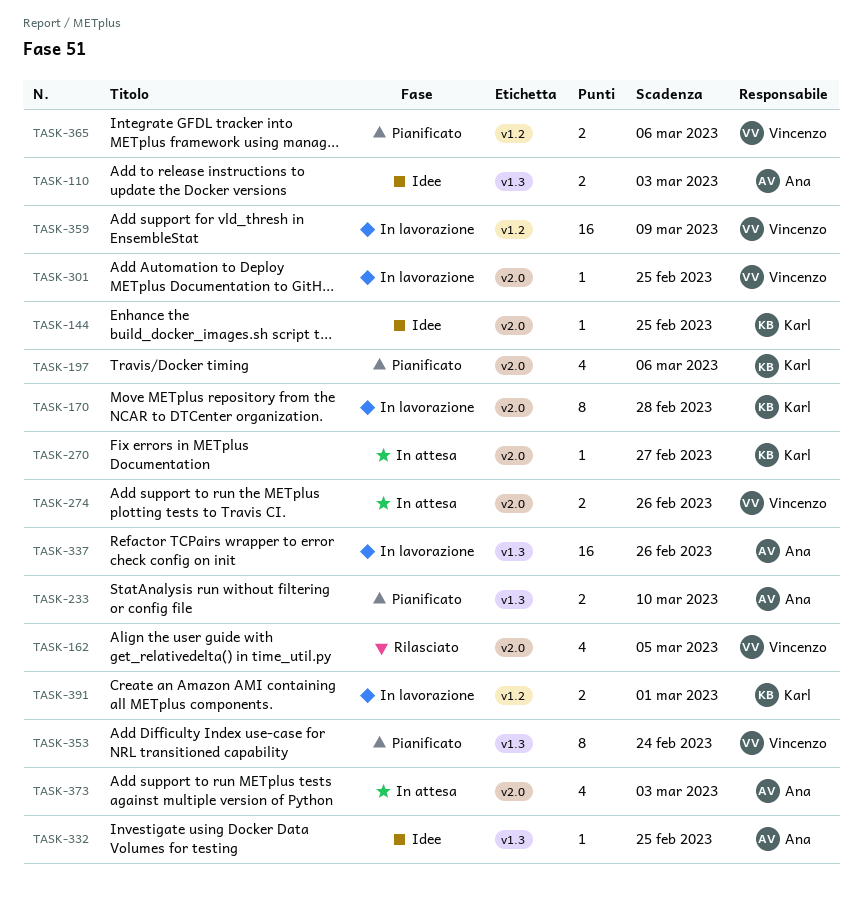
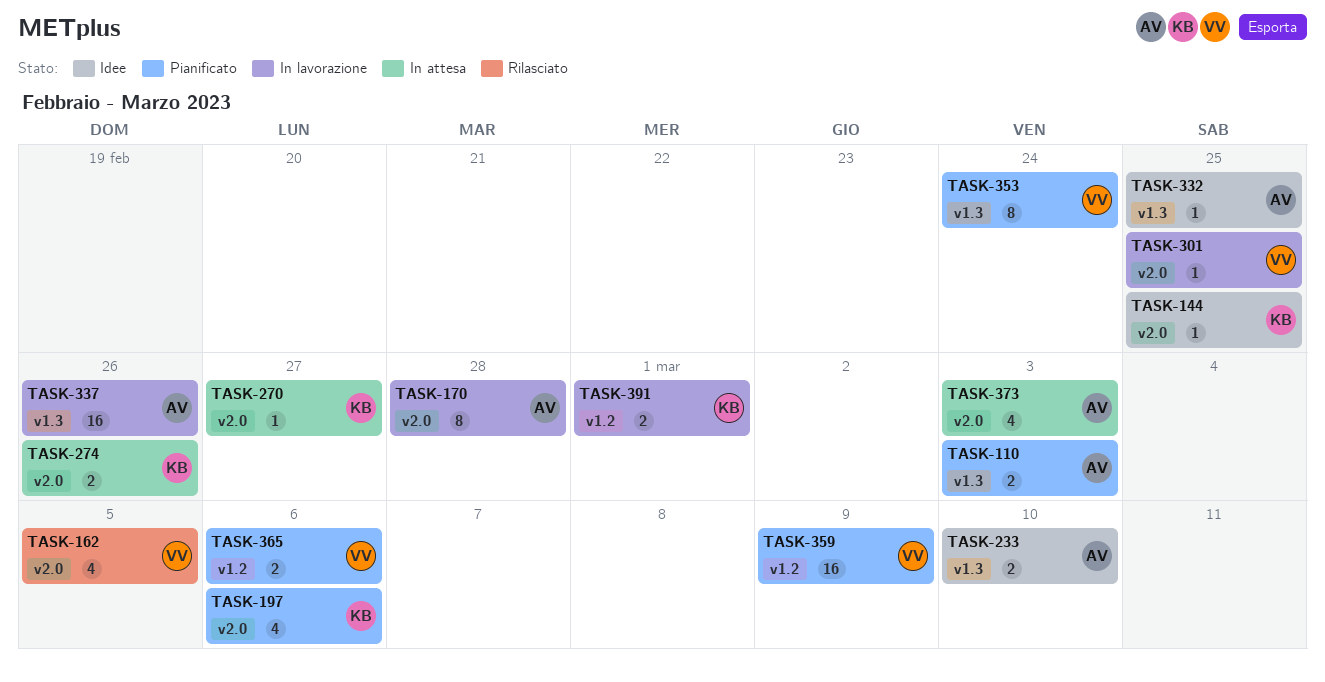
TASK-110, status: Idee -> Pianificato
TASK-170, owner: Karl -> Ana
TASK-233, status: Pianificato -> Idee
TASK-274, owner: Vincenzo -> Karl
TASK-359, status: In lavorazione -> Pianificato

